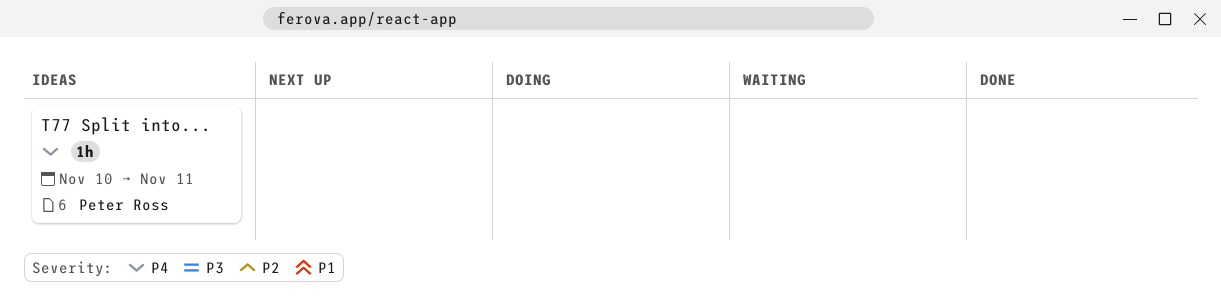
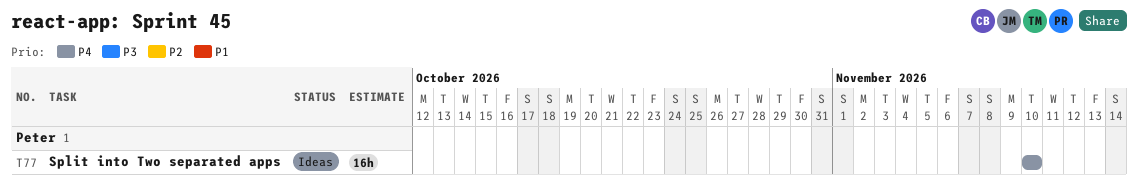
T77, estimate: 1h -> 16h
T77, due: Nov 11 -> Nov 10

